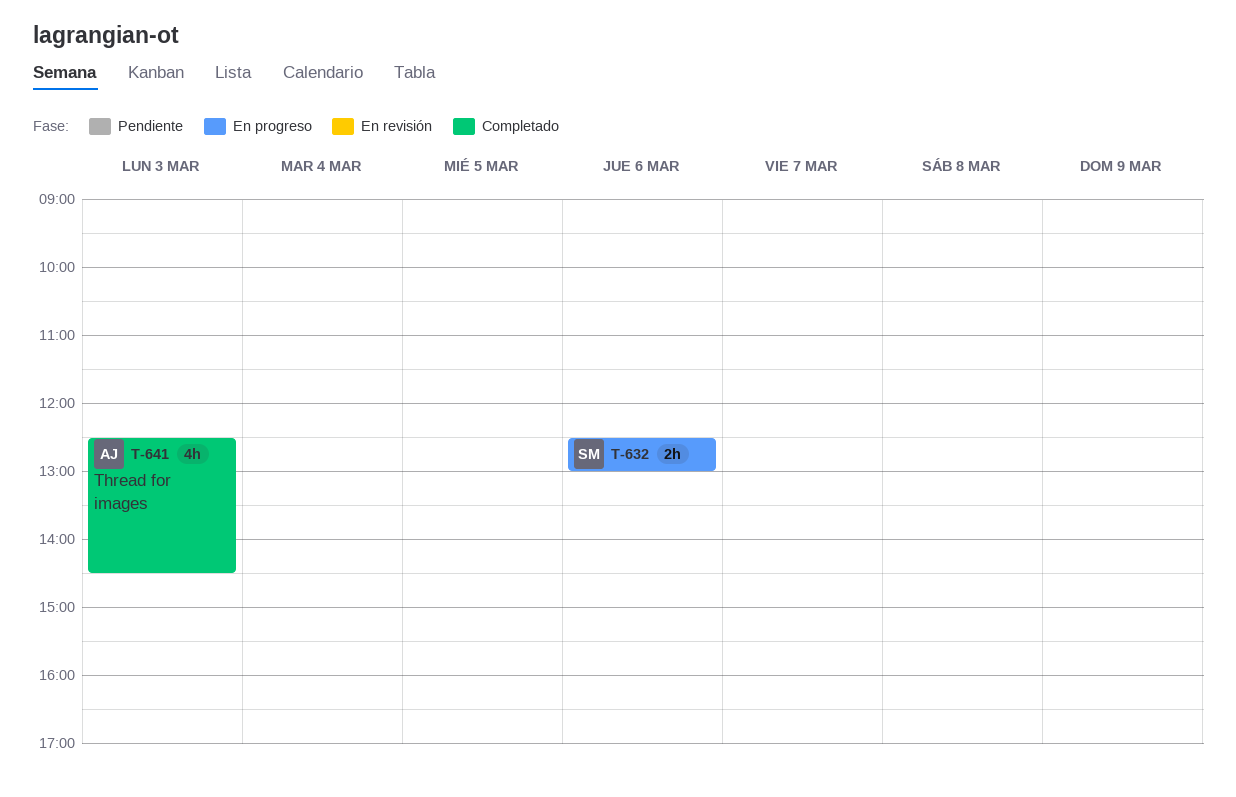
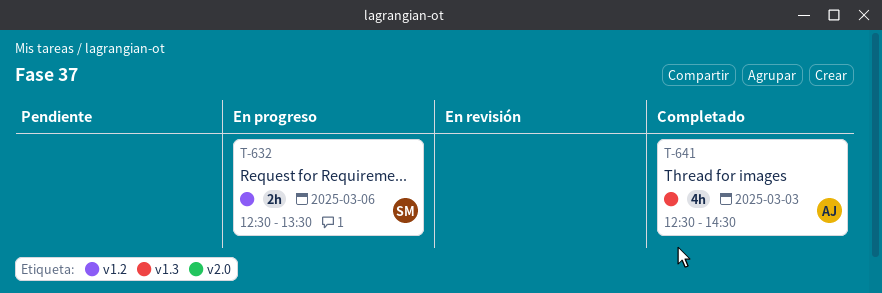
T-632, ends: 13:00 -> 13:30

